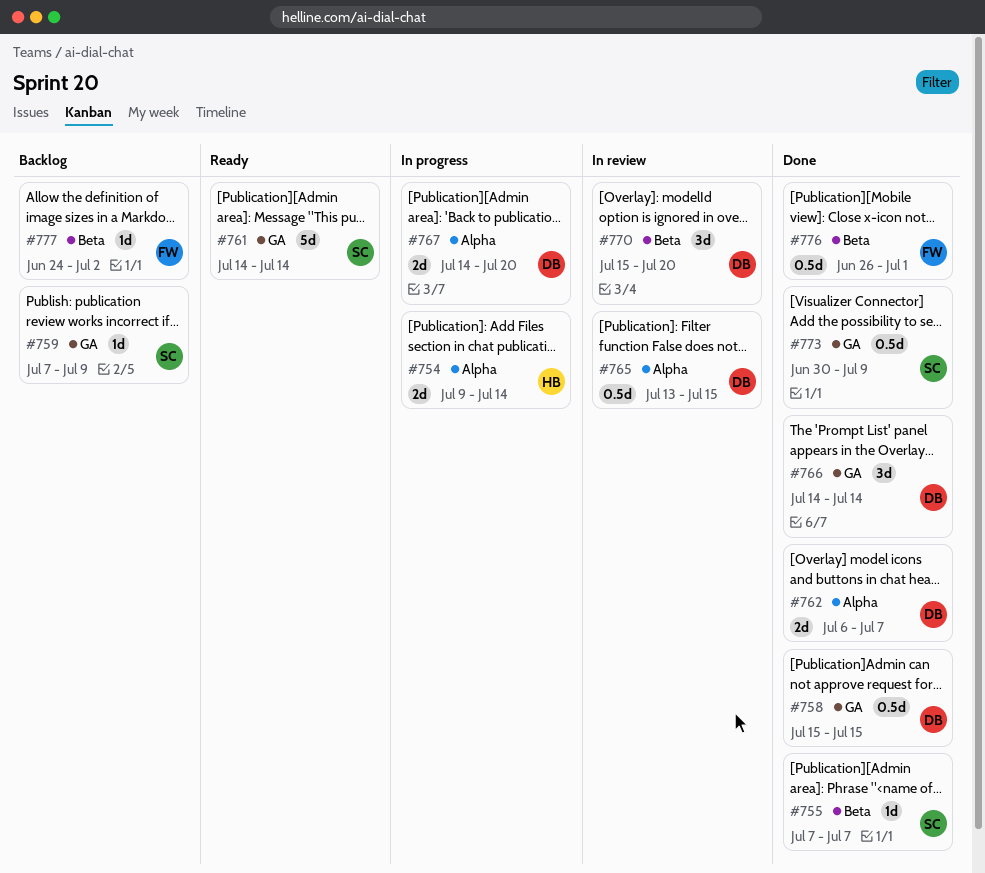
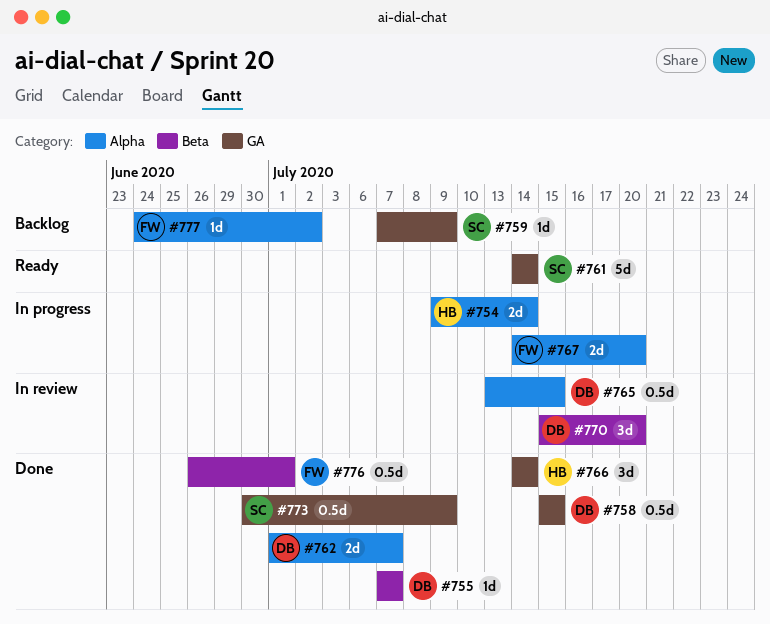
#755, owner: SC -> DB
#762, start: Jul 6 -> Jul 1
#766, owner: DB -> HB
#767, owner: DB -> FW
#777, label: Beta -> Alpha

